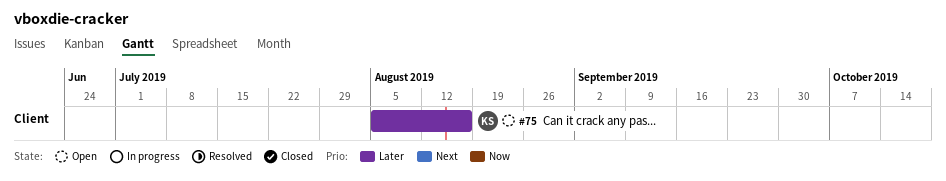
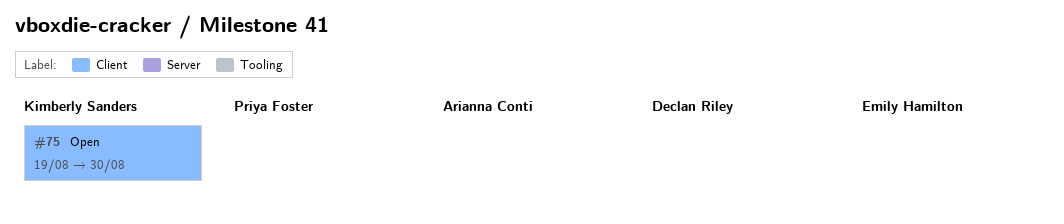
#75, start: Aug 5 -> Aug 19
#75, due: Aug 16 -> Aug 30

